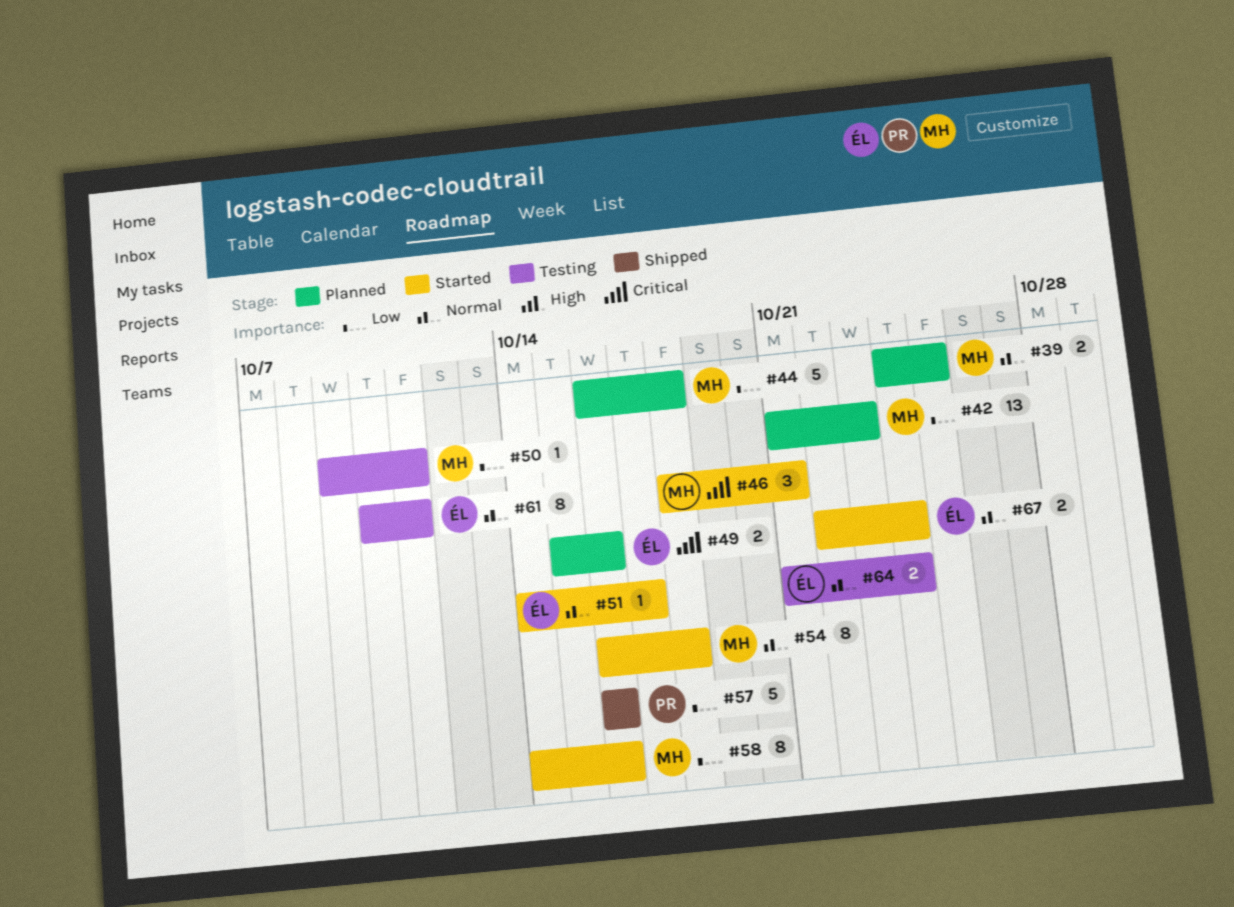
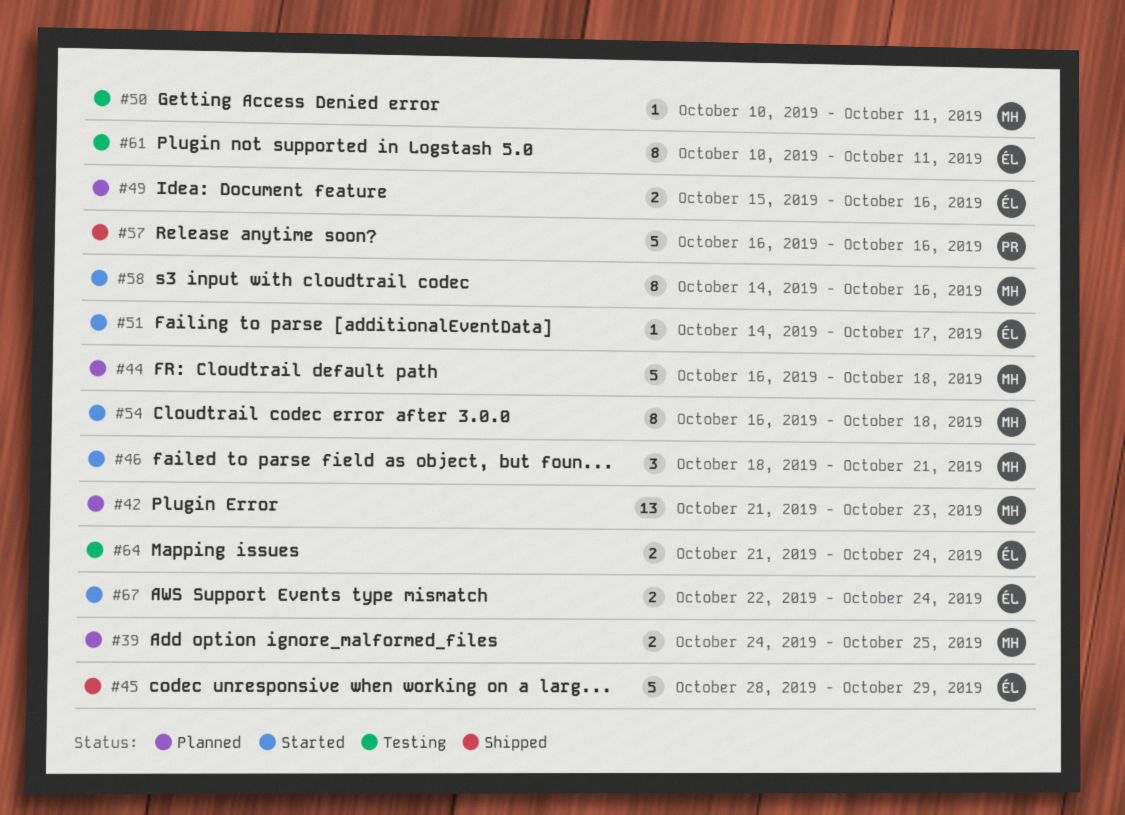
#45: none -> present
#50, start: Oct 9 -> Oct 10

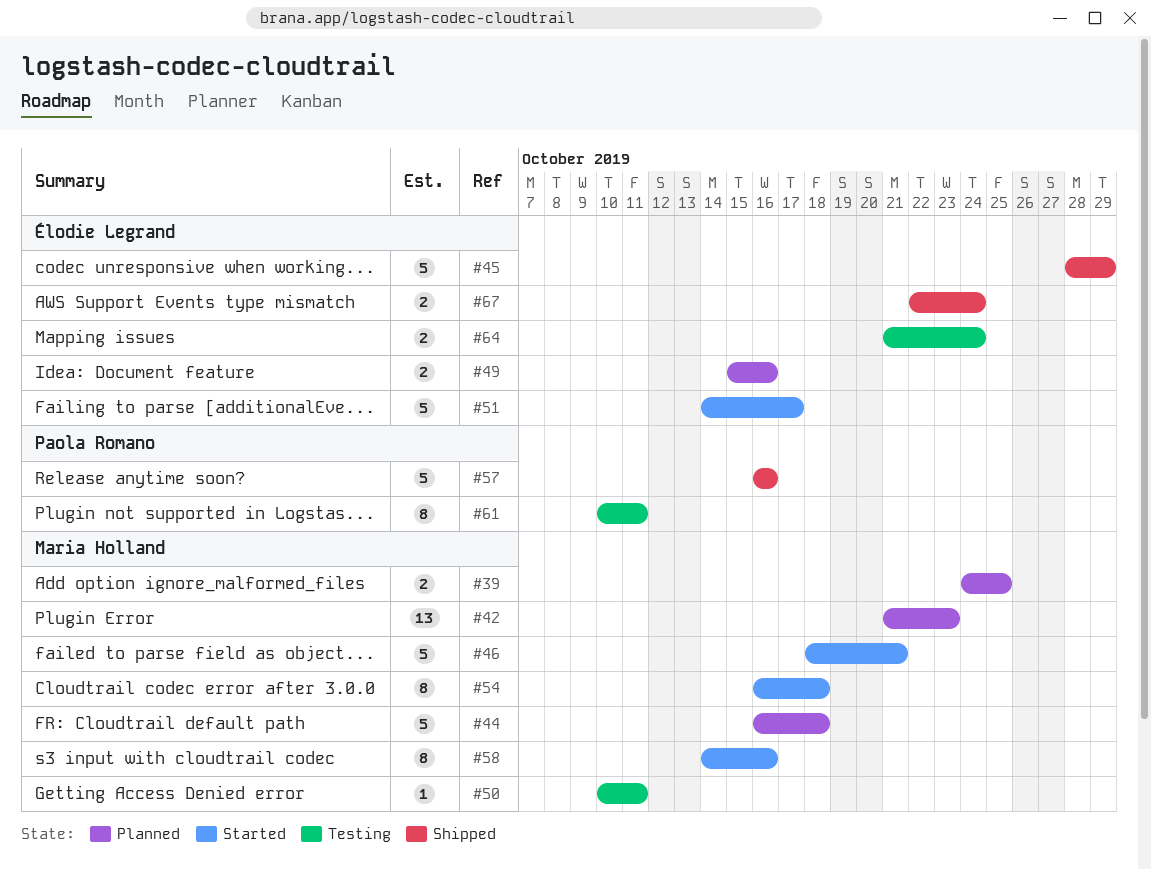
#46, estimate: 3 -> 5
#51, estimate: 1 -> 5
#61, owner: Élodie Legrand -> Paola Romano
#67, status: Started -> Shipped

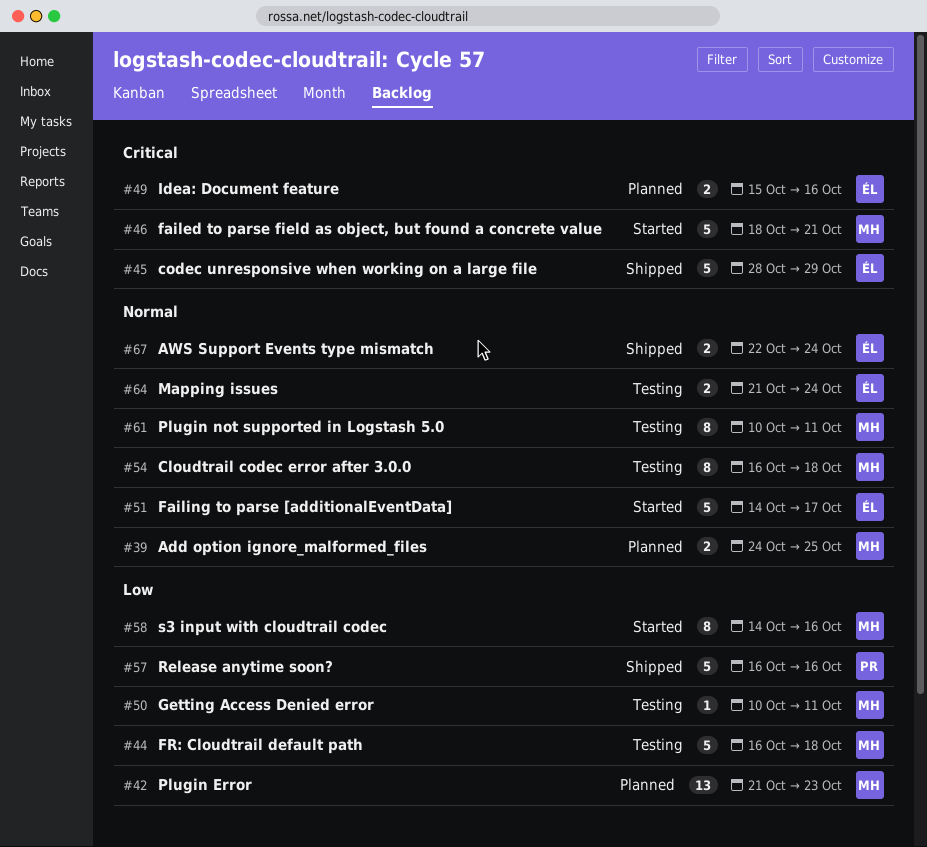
#44, status: Planned -> Testing
#54, status: Started -> Testing
#61, owner: Paola Romano -> Maria Holland

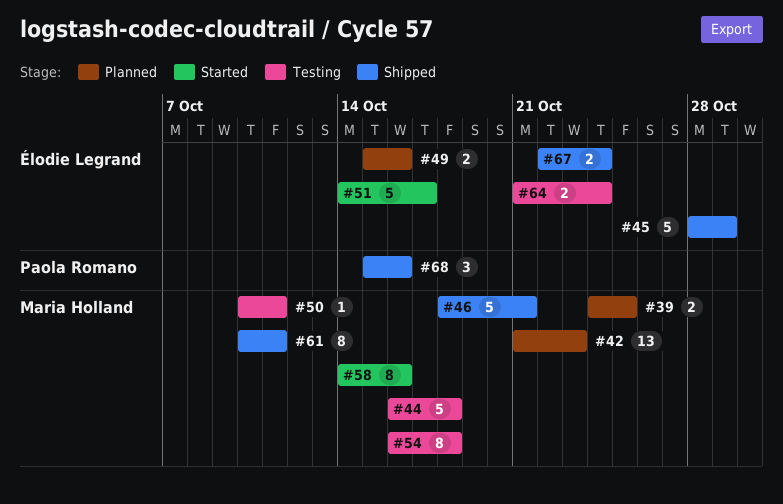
#46, status: Started -> Shipped
#57: present -> none
#61, status: Testing -> Shipped
#68: none -> present

